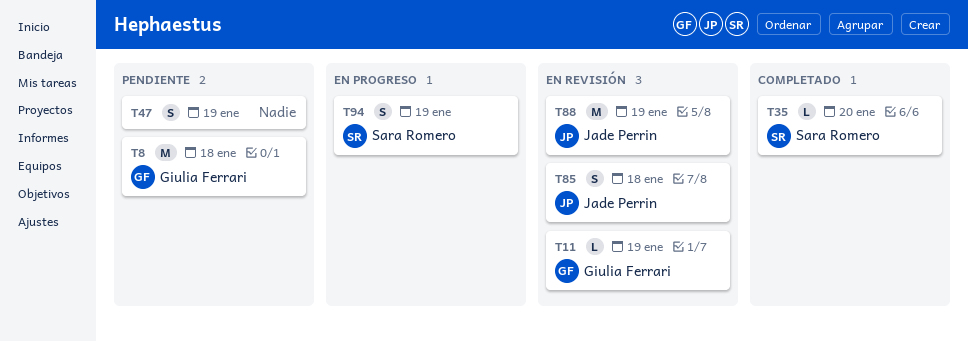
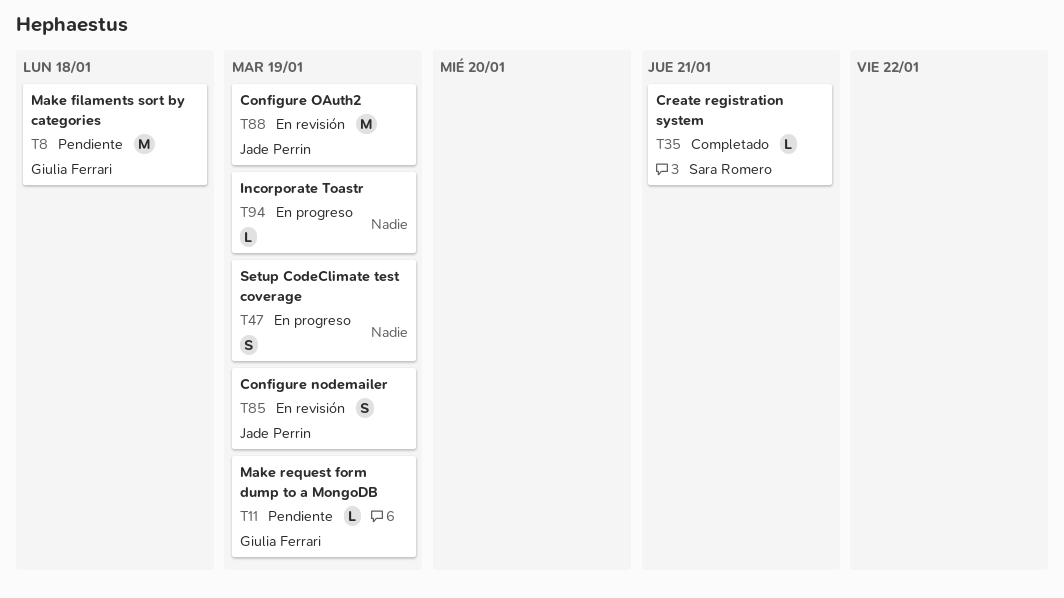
T11, status: En revisión -> Pendiente
T35, due: Jan 20 -> Jan 21
T47, status: Pendiente -> En progreso
T85, due: Jan 18 -> Jan 19
T94, owner: Sara Romero -> none
T94, estimate: S -> L

